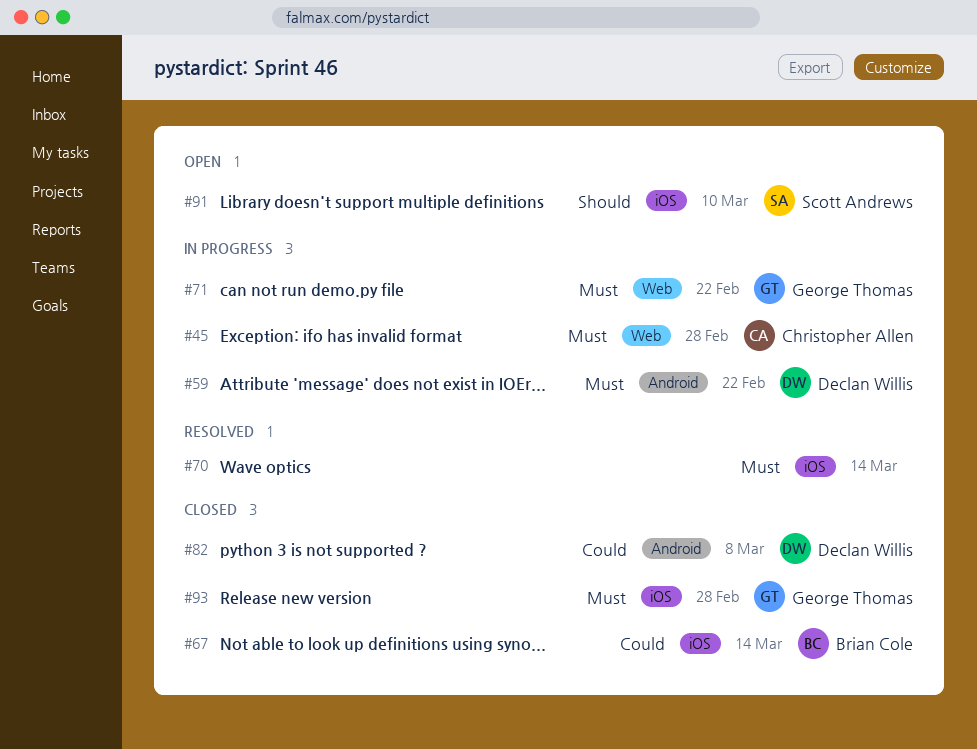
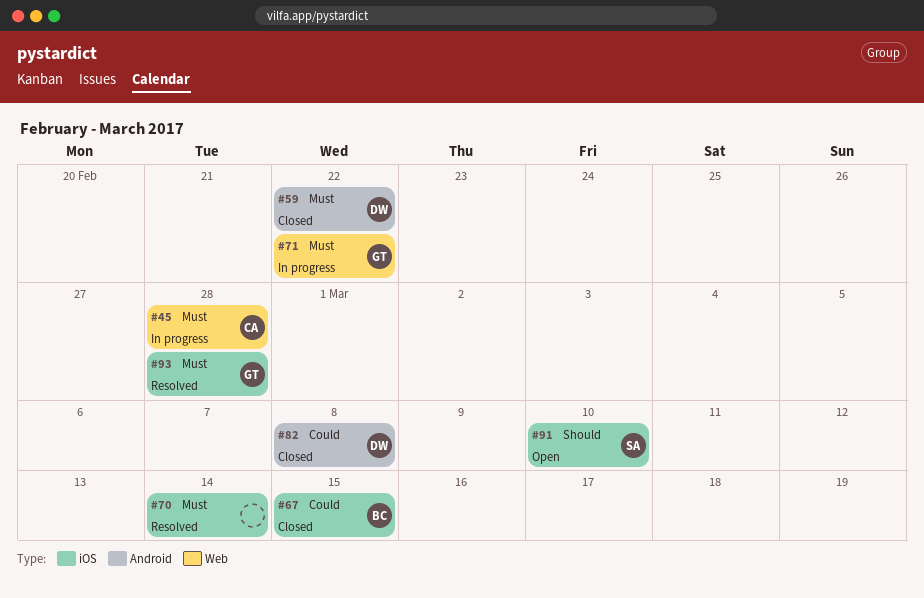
#59, status: In progress -> Closed
#67, due: Mar 14 -> Mar 15
#93, status: Closed -> Resolved

